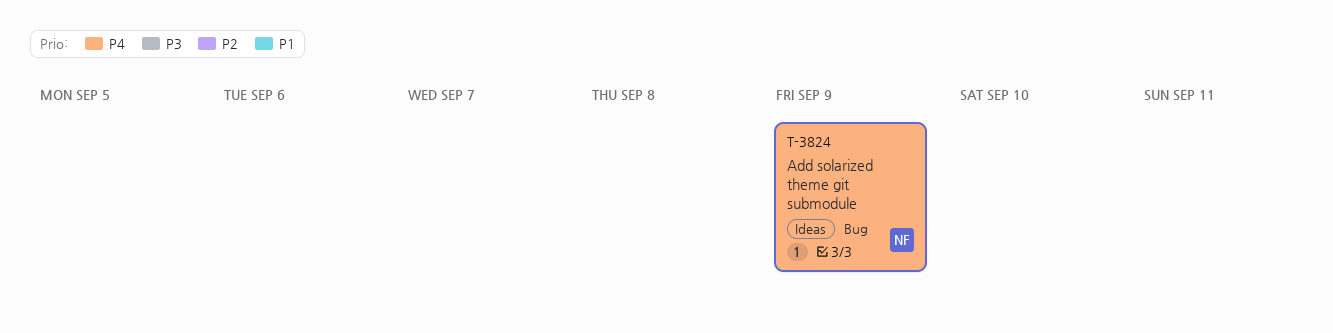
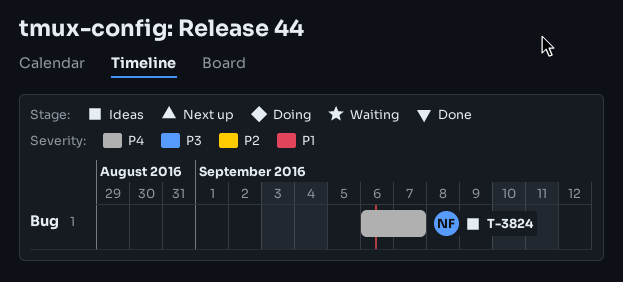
T-3824, due: Sep 9 -> Sep 7

